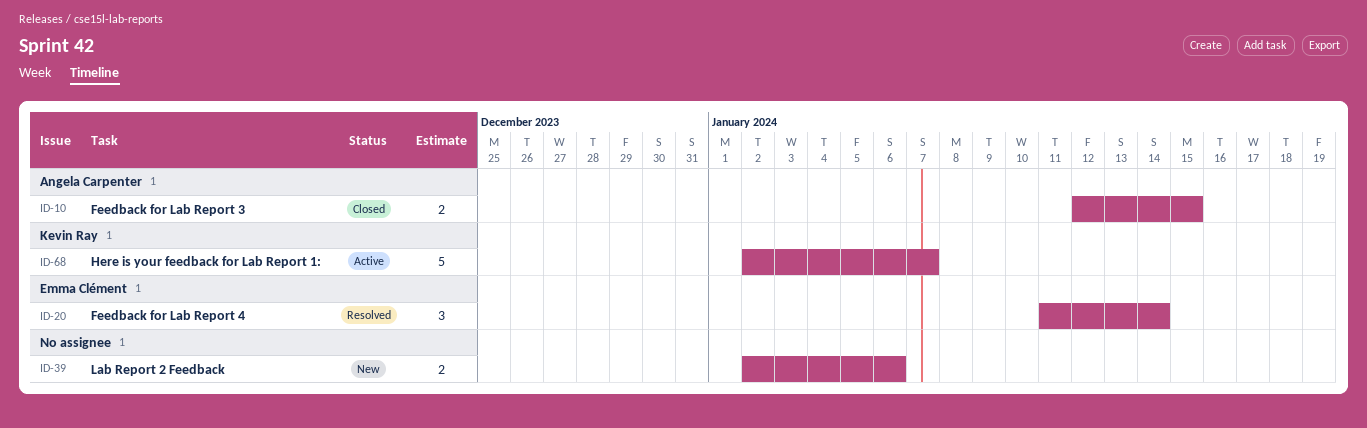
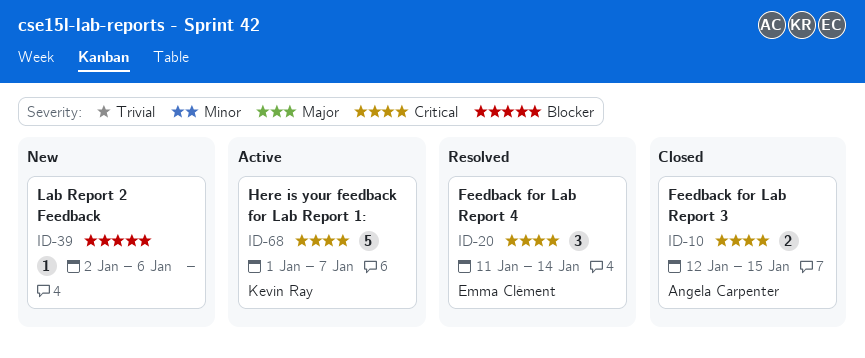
ID-39, estimate: 2 -> 1
ID-68, start: Jan 2 -> Jan 1

